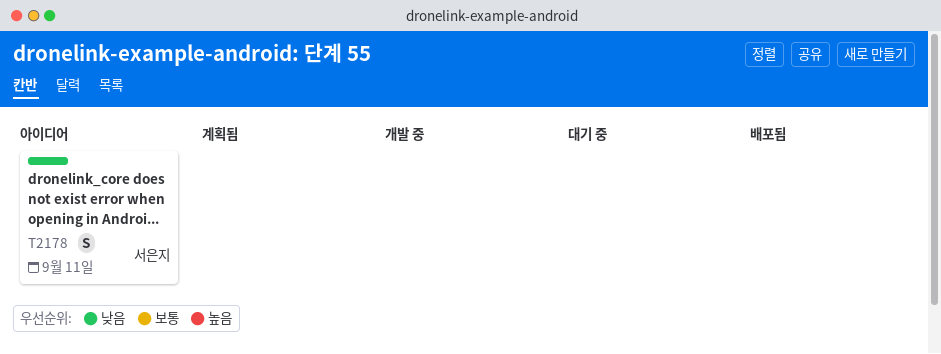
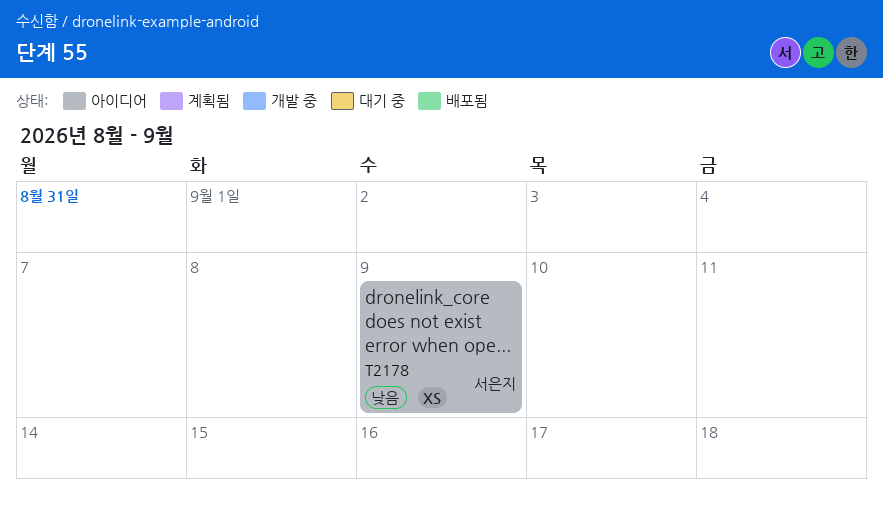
T2178, estimate: S -> XS
T2178, due: Sep 11 -> Sep 9

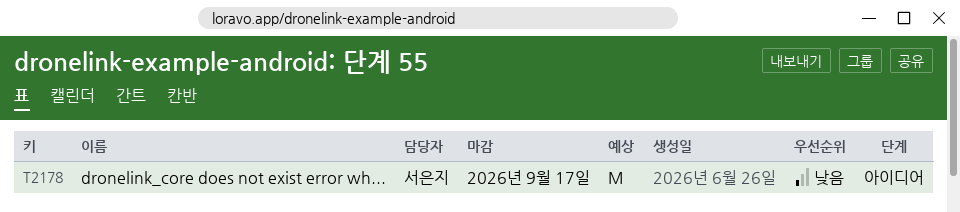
T2178, estimate: XS -> M
T2178, due: Sep 9 -> Sep 17

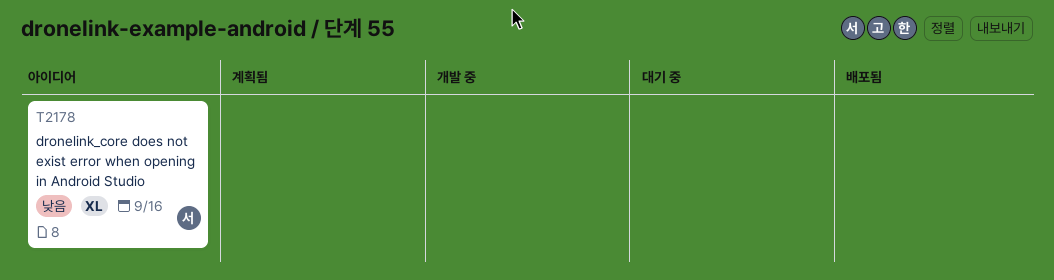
T2178, estimate: M -> XL
T2178, due: Sep 17 -> Sep 16

